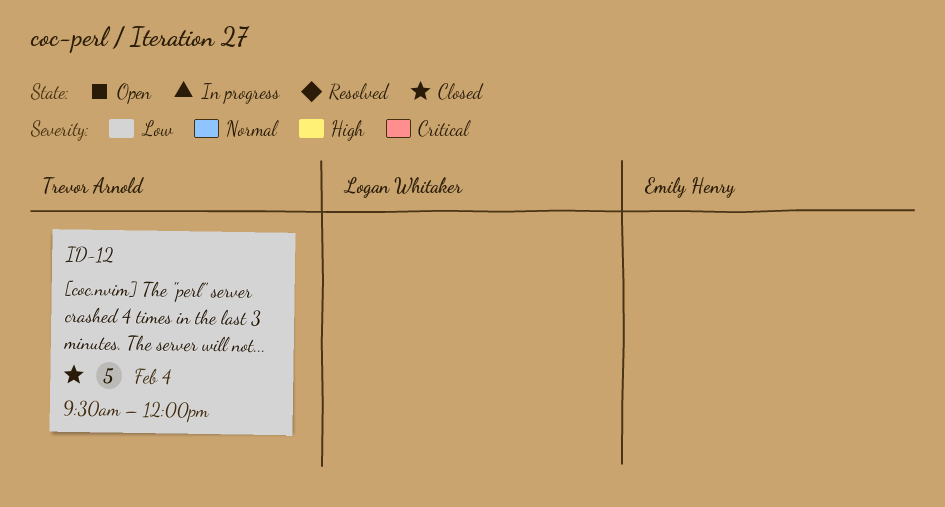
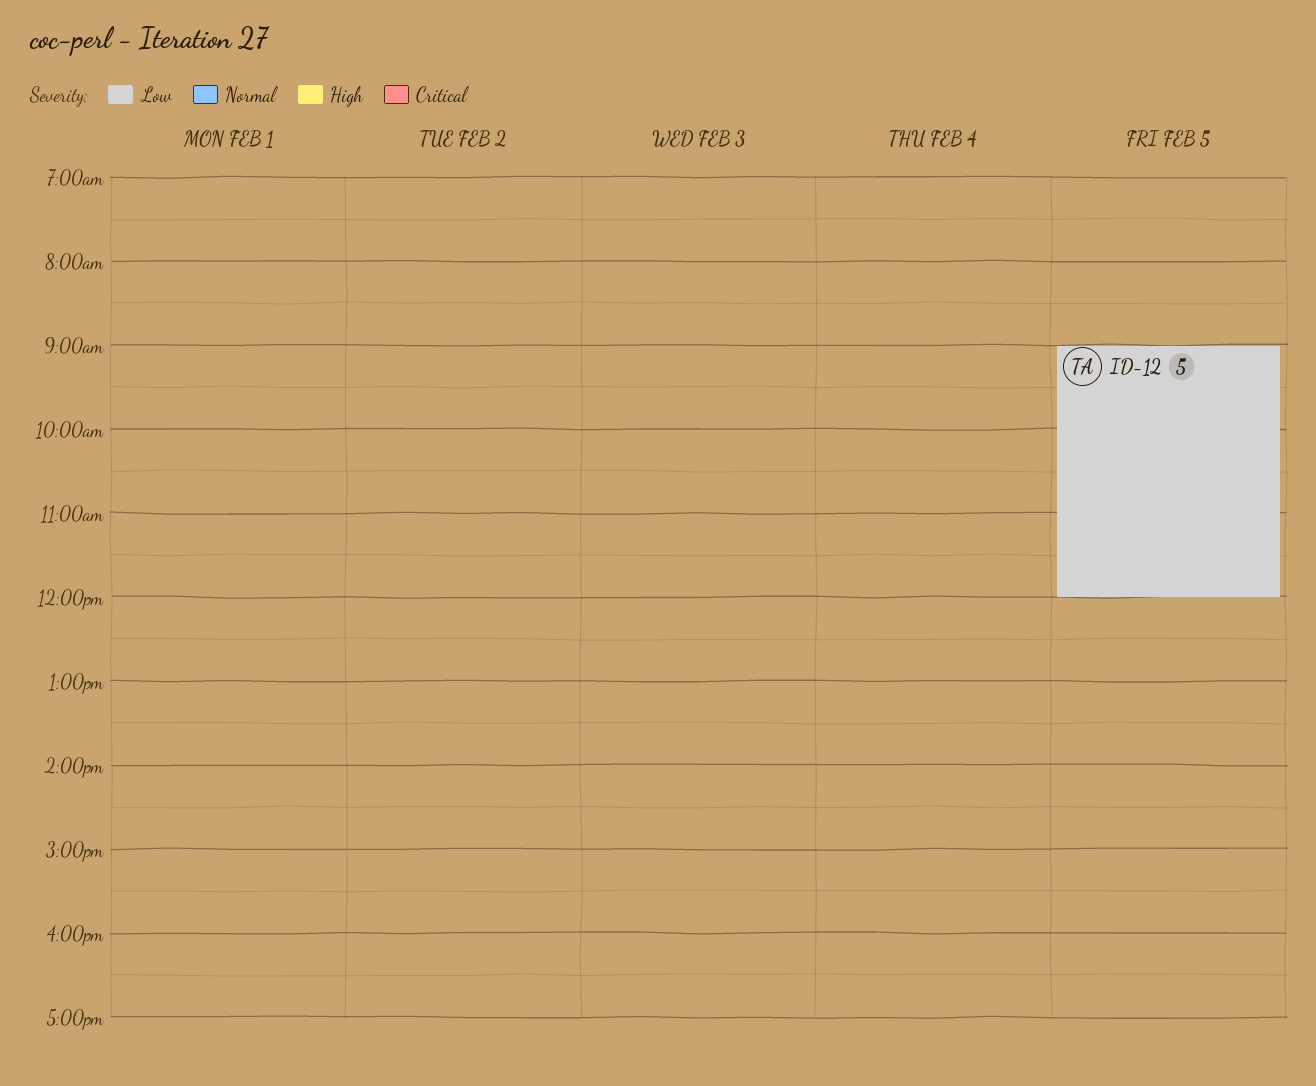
ID-12, day: Feb 4 -> Feb 5
ID-12, begins: 09:30 -> 09:00

